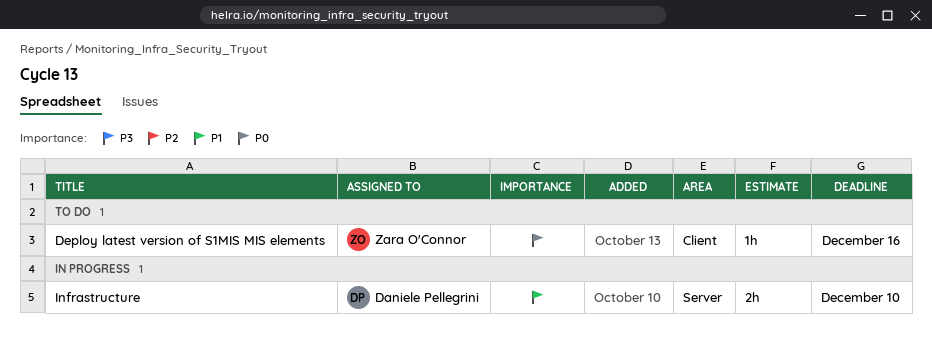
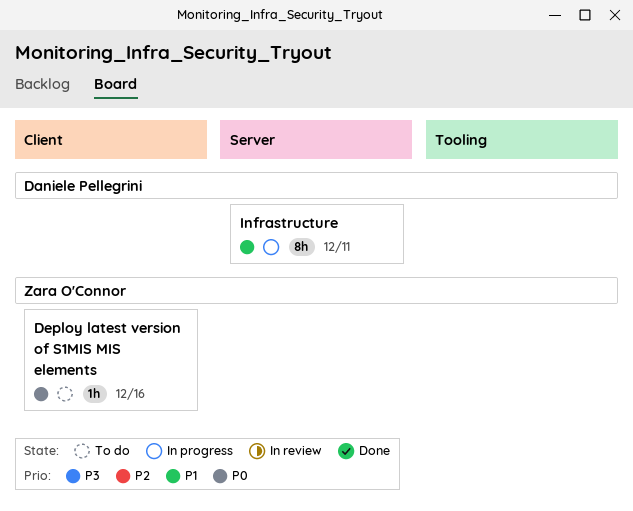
Infrastructure, estimate: 2h -> 8h
Infrastructure, due: Dec 10 -> Dec 11

